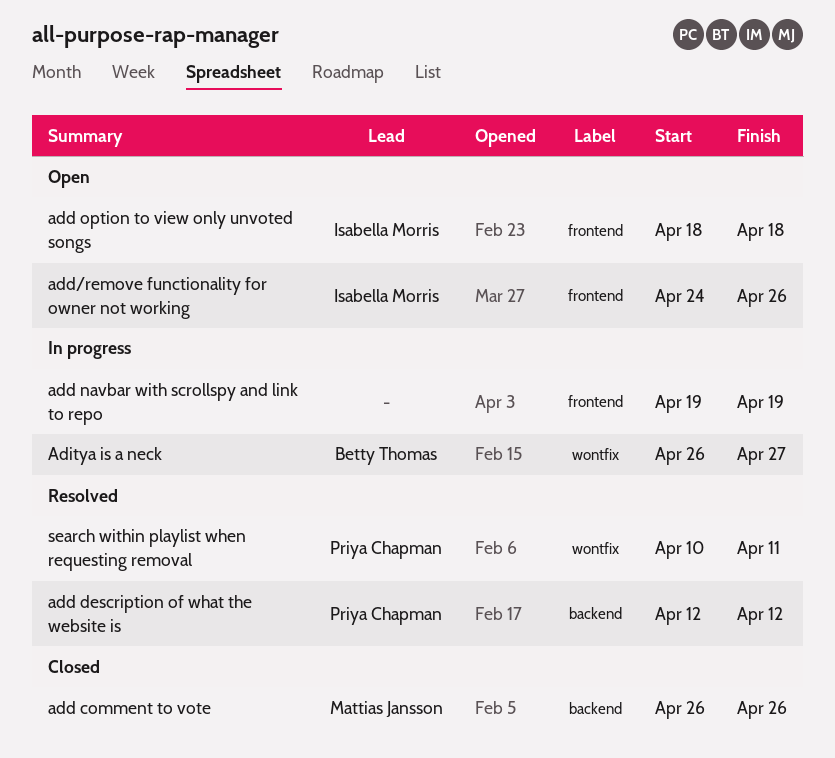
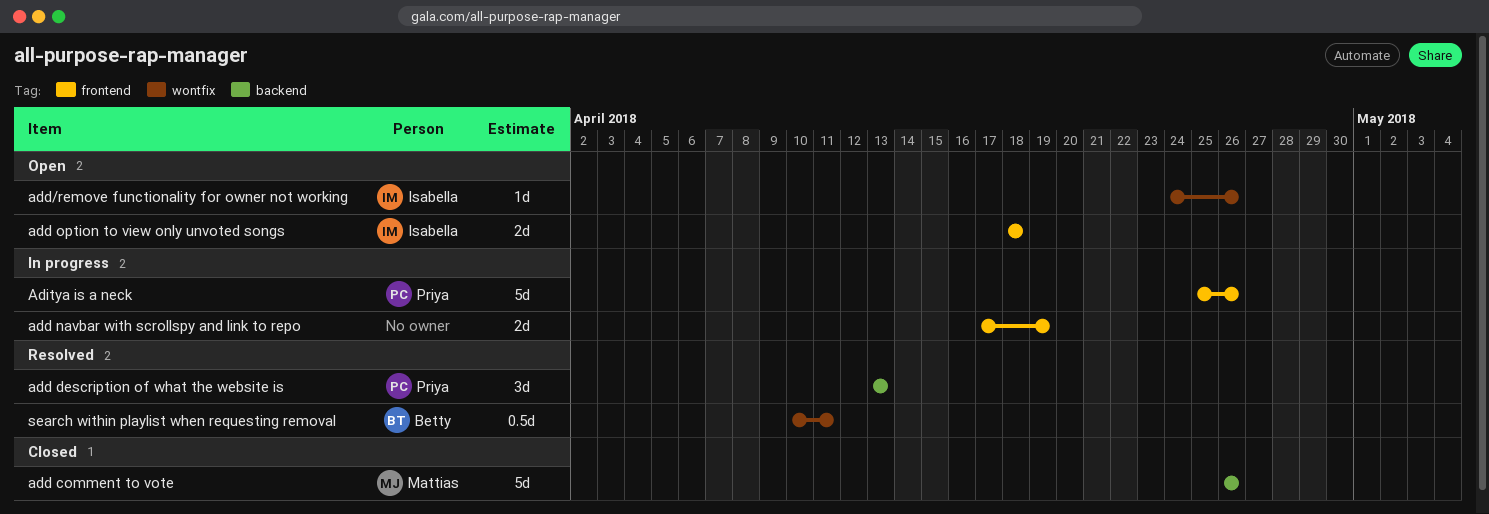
add description of what the website is, start: Apr 12 -> Apr 13
add description of what the website is, due: Apr 12 -> Apr 13
add navbar with scrollspy and link to repo, start: Apr 19 -> Apr 17
add/remove functionality for owner not working, label: frontend -> wontfix
Aditya is a neck, owner: Betty Thomas -> Priya Chapman
Aditya is a neck, label: wontfix -> frontend
Aditya is a neck, start: Apr 26 -> Apr 25
Aditya is a neck, due: Apr 27 -> Apr 26
search within playlist when requesting removal, owner: Priya Chapman -> Betty Thomas

